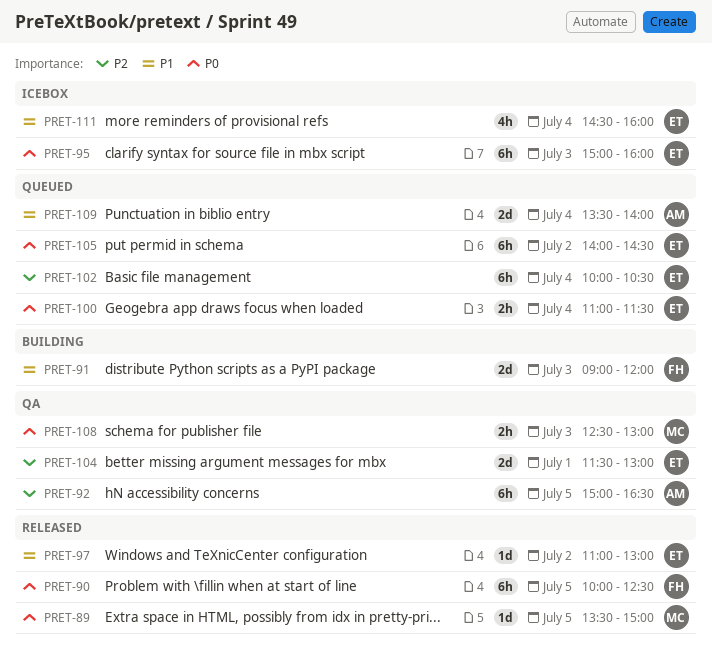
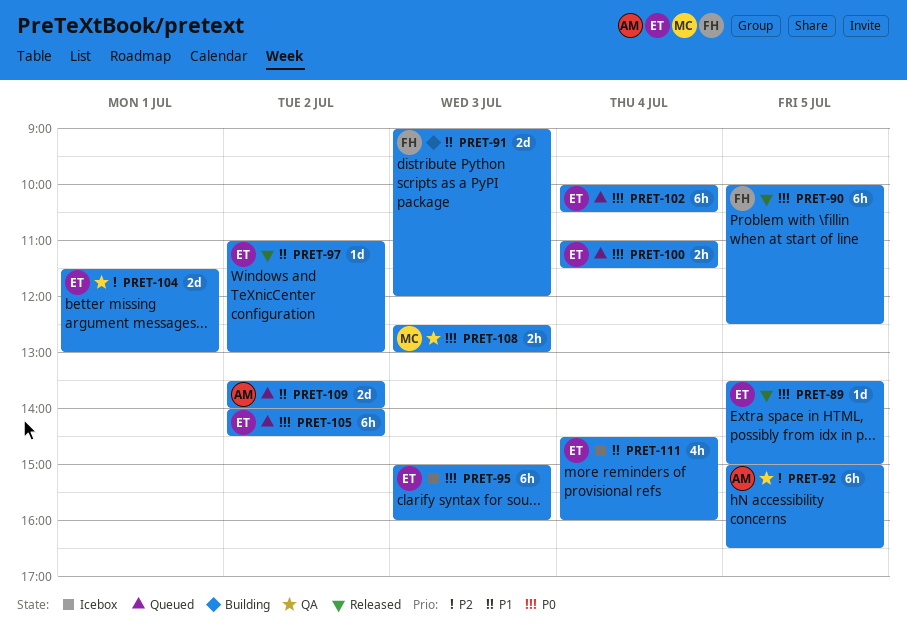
PRET-89, owner: MC -> ET
PRET-102, priority: P2 -> P0
PRET-109, day: Jul 4 -> Jul 2

